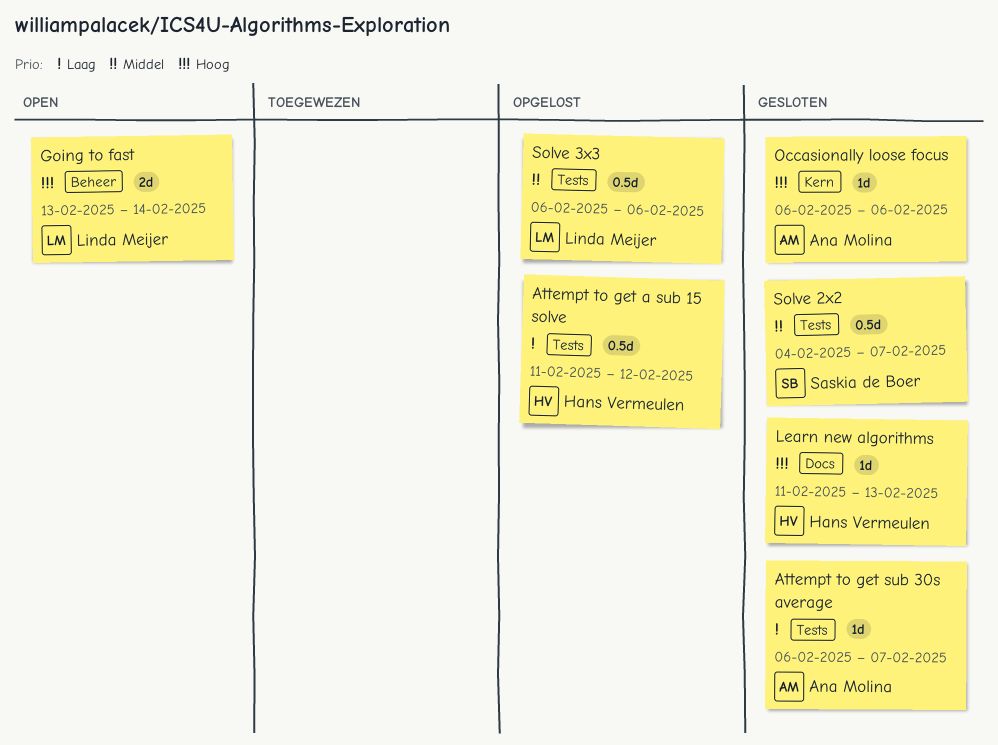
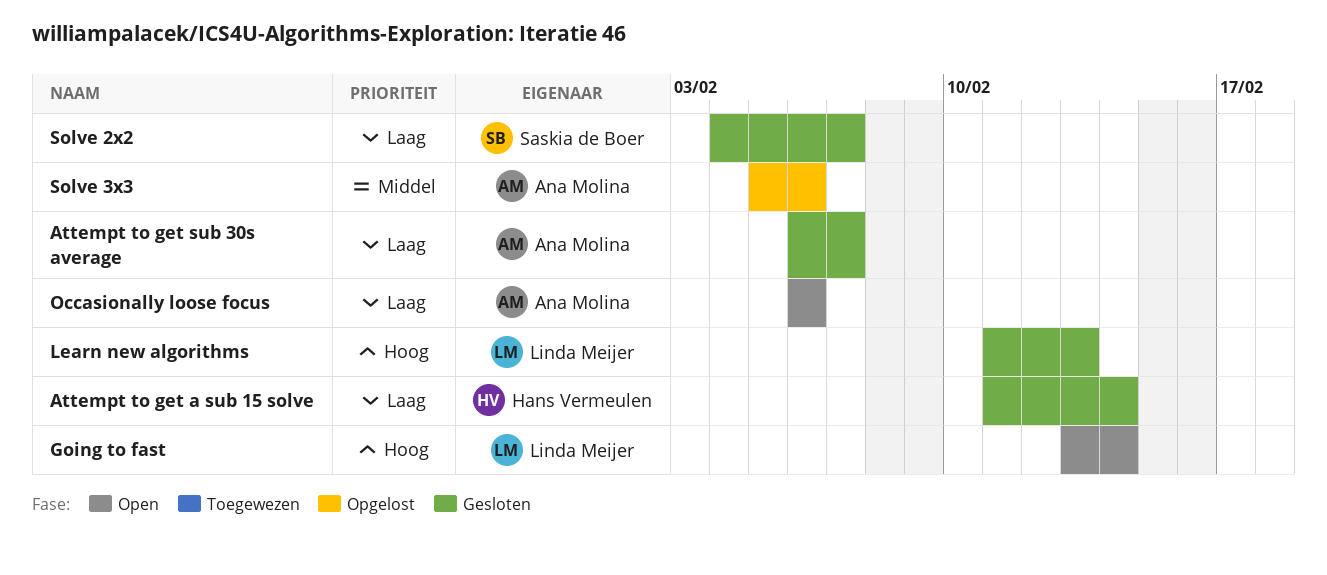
Attempt to get a sub 15 solve, status: Opgelost -> Gesloten
Attempt to get a sub 15 solve, due: Feb 12 -> Feb 14
Learn new algorithms, owner: Hans Vermeulen -> Linda Meijer
Occasionally loose focus, status: Gesloten -> Open
Occasionally loose focus, priority: Hoog -> Laag
Solve 2x2, priority: Middel -> Laag
Solve 3x3, owner: Linda Meijer -> Ana Molina
Solve 3x3, start: Feb 6 -> Feb 5

